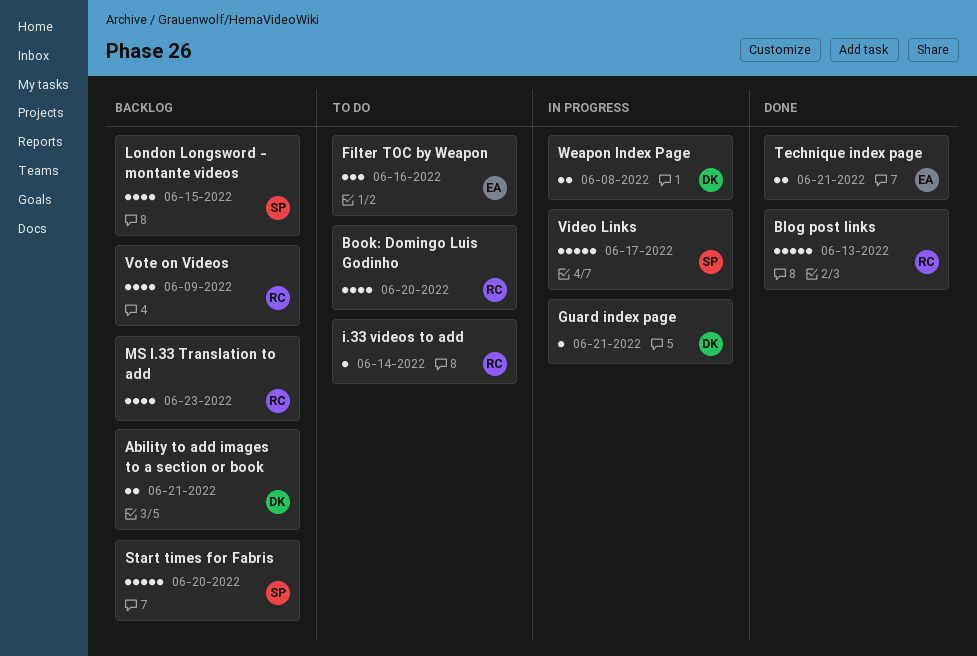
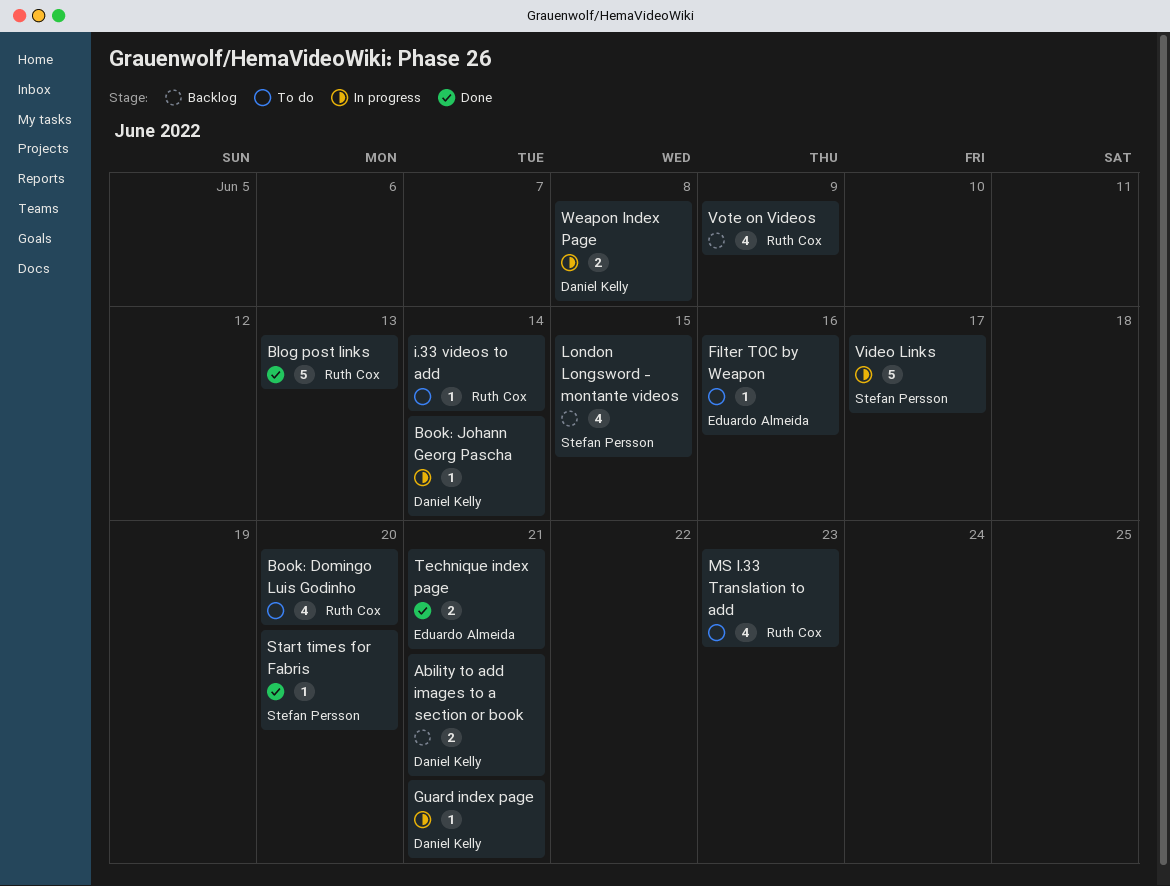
Book: Johann Georg Pascha: none -> present
Filter TOC by Weapon, estimate: 3 -> 1
MS I.33 Translation to add, status: Backlog -> To do
Start times for Fabris, status: Backlog -> Done
Start times for Fabris, estimate: 5 -> 1

